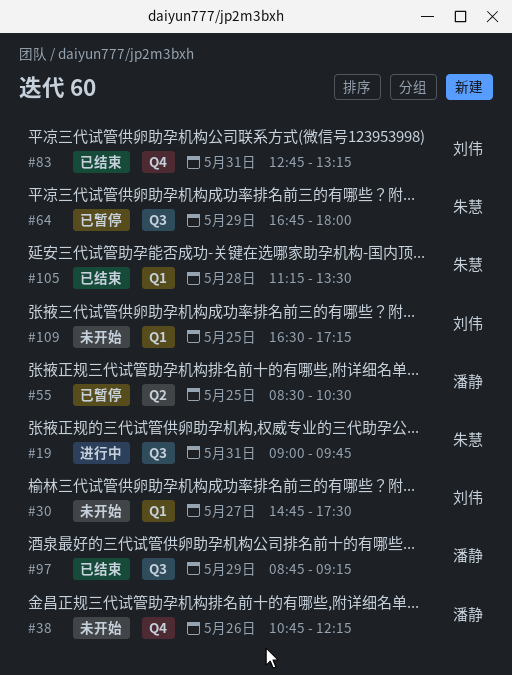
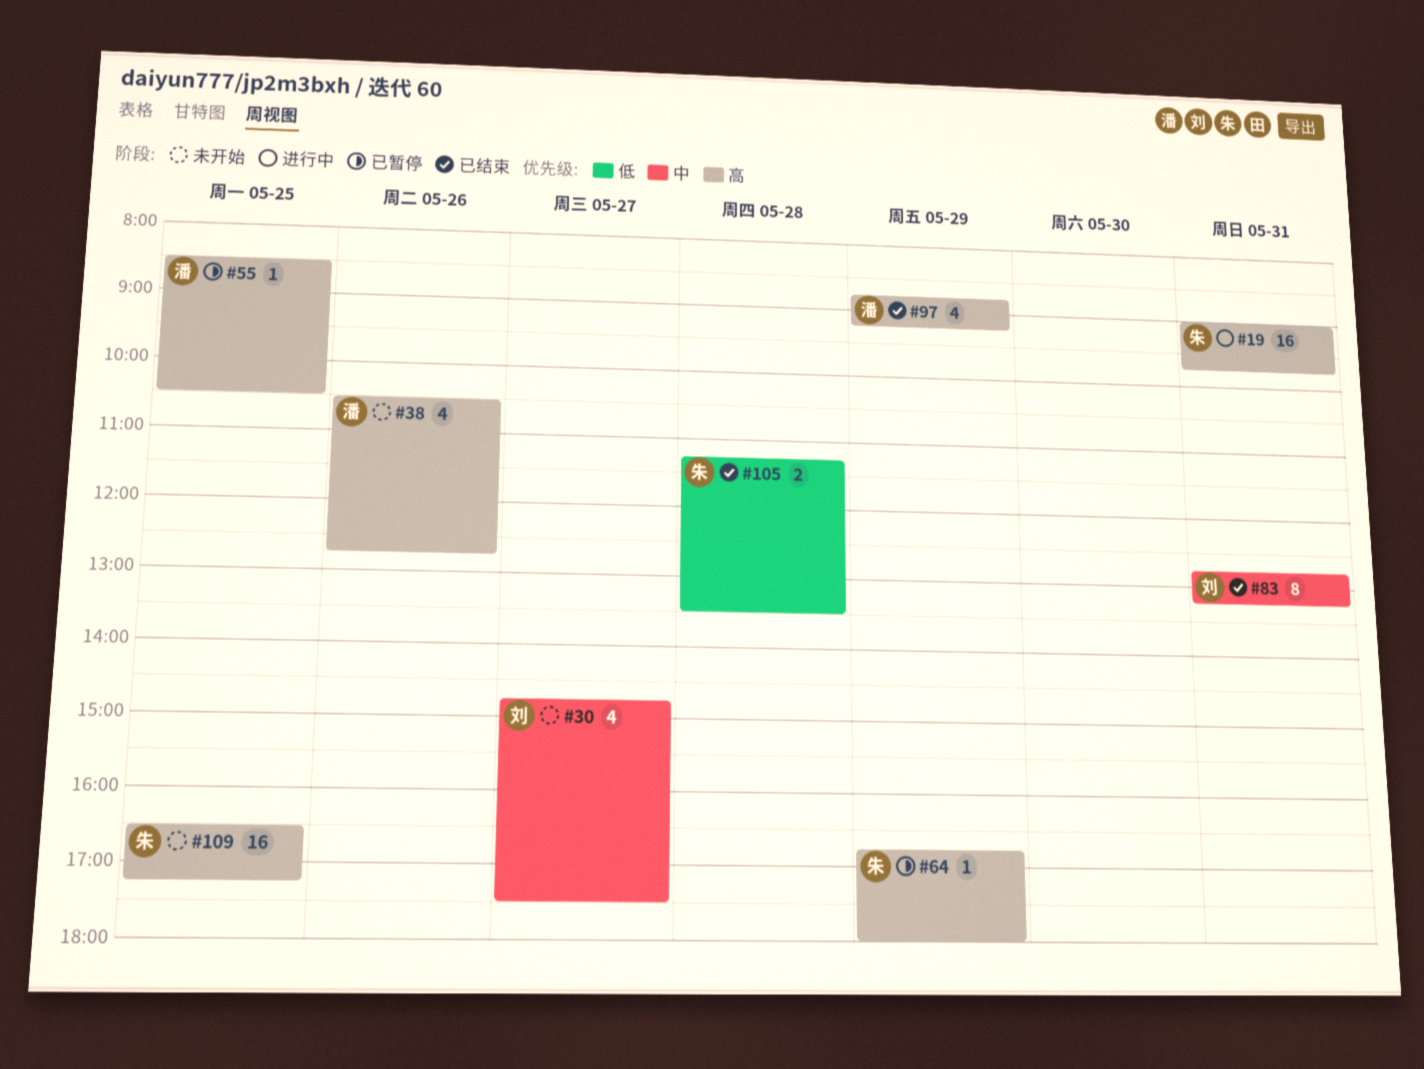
#38, begins: 10:45 -> 10:30
#38, ends: 12:15 -> 12:45
#109, owner: 刘伟 -> 朱慧

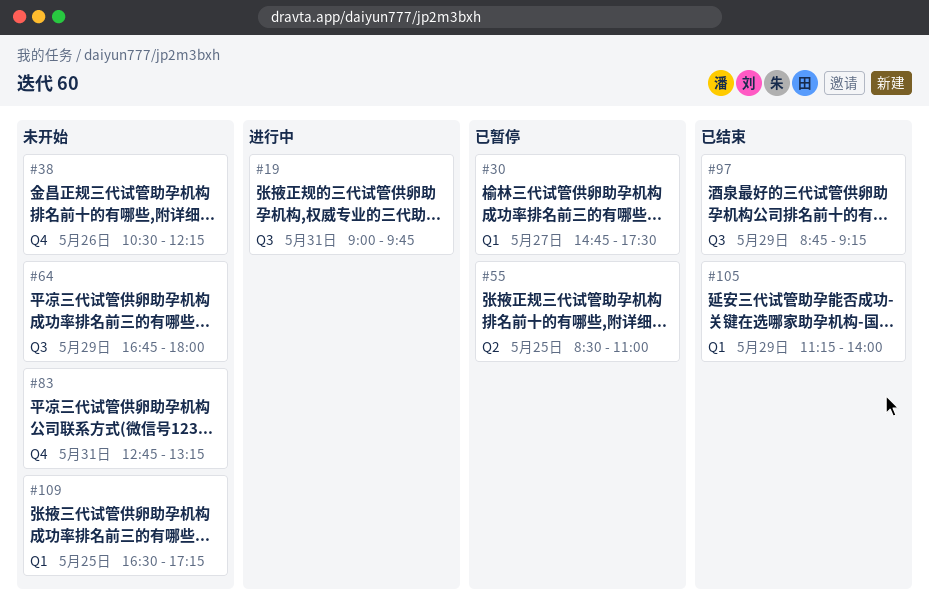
#30, status: 未开始 -> 已暂停
#38, ends: 12:45 -> 12:15
#55, ends: 10:30 -> 11:00
#64, status: 已暂停 -> 未开始
#83, status: 已结束 -> 未开始
#105, day: May 28 -> May 29
#105, ends: 13:30 -> 14:00

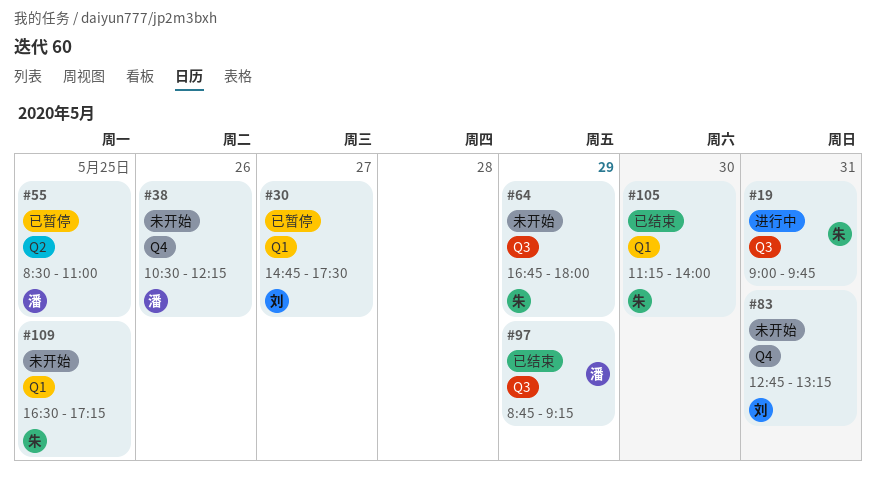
#105, day: May 29 -> May 30

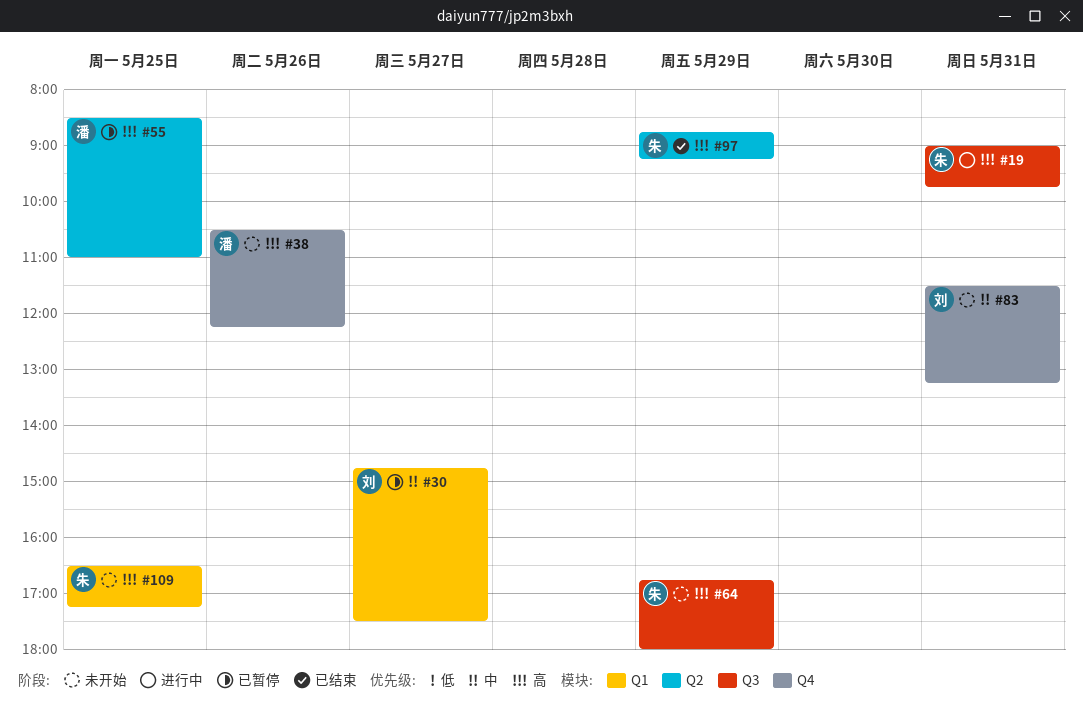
#83, begins: 12:45 -> 11:30
#97, owner: 潘 -> 朱
#97, label: Q3 -> Q2
#105: present -> none

